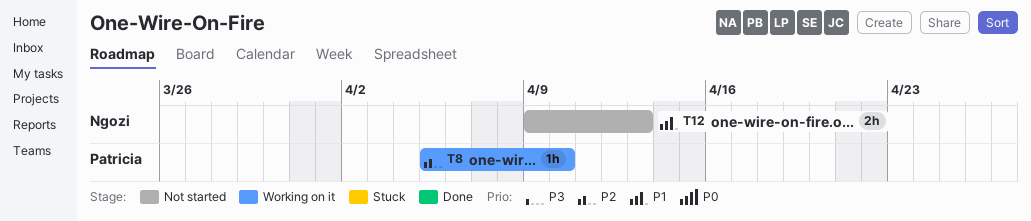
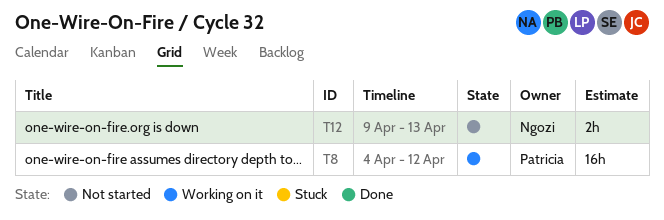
T8, estimate: 1h -> 16h
T8, start: Apr 5 -> Apr 4
T8, due: Apr 10 -> Apr 12

